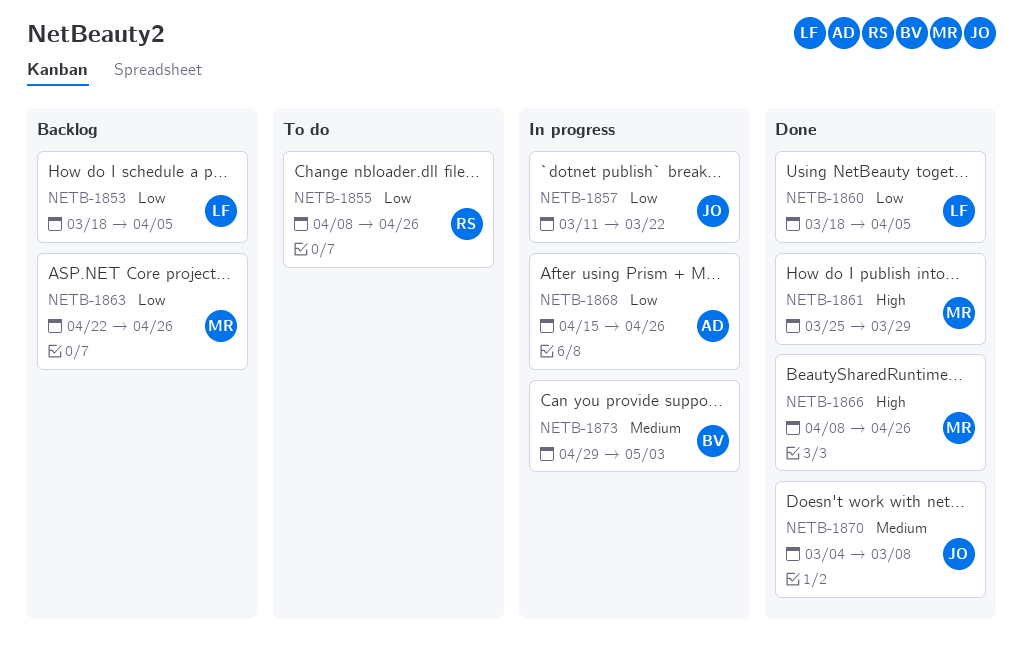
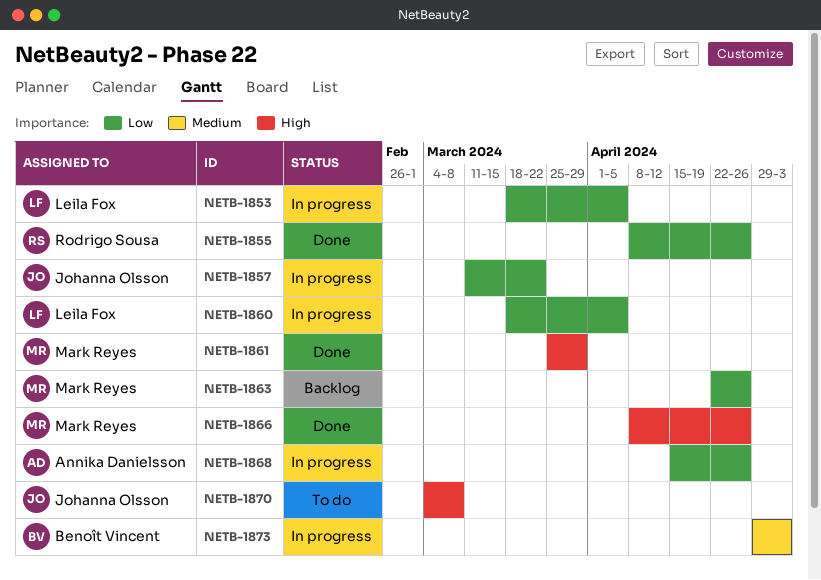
NETB-1853, status: Backlog -> In progress
NETB-1855, status: To do -> Done
NETB-1860, status: Done -> In progress
NETB-1870, status: Done -> To do
NETB-1870, priority: Medium -> High

